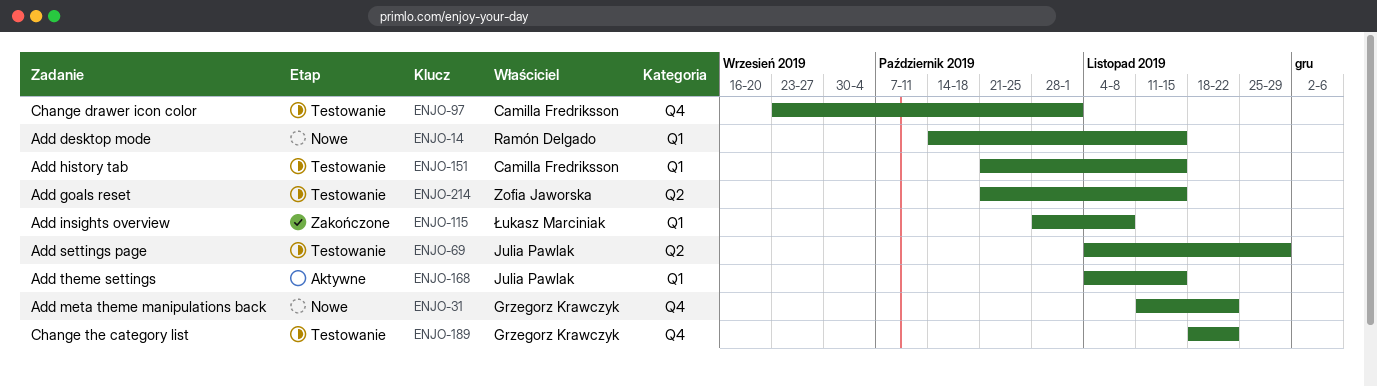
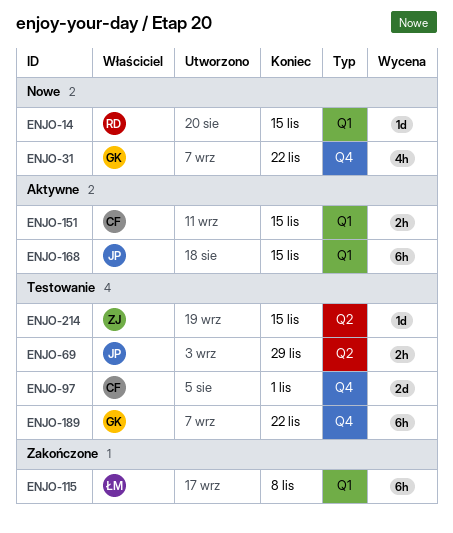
ENJO-151, status: Testowanie -> Aktywne

